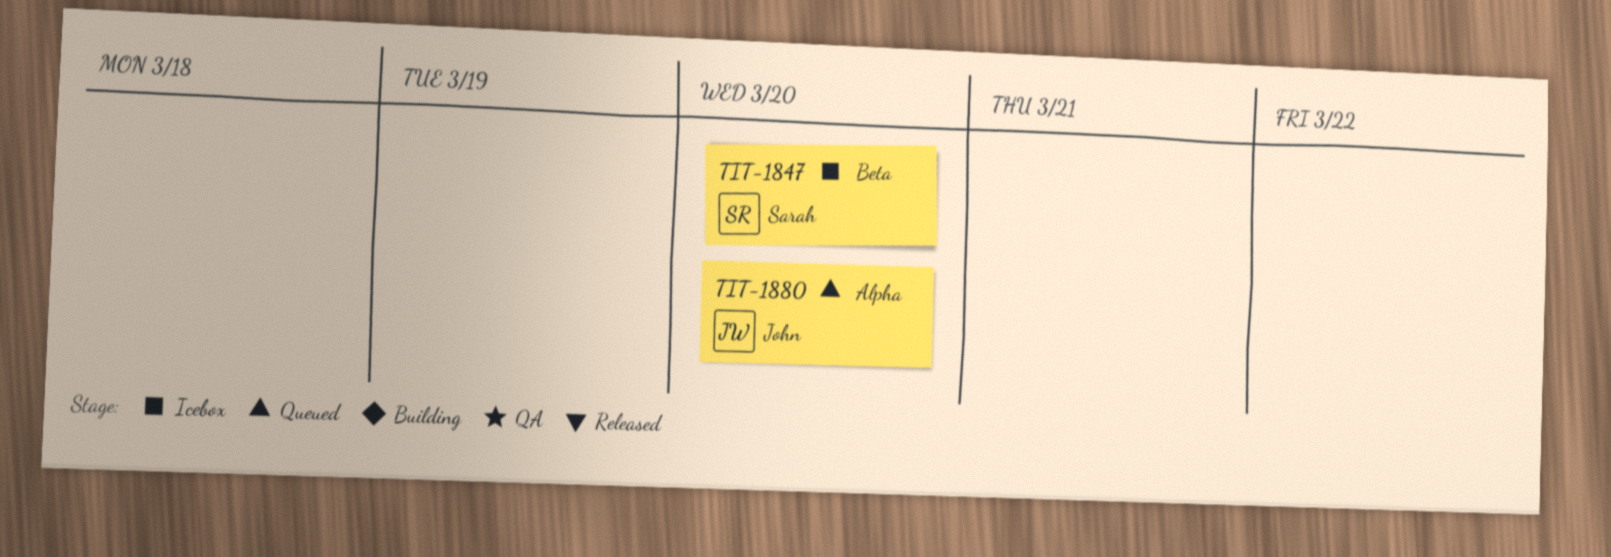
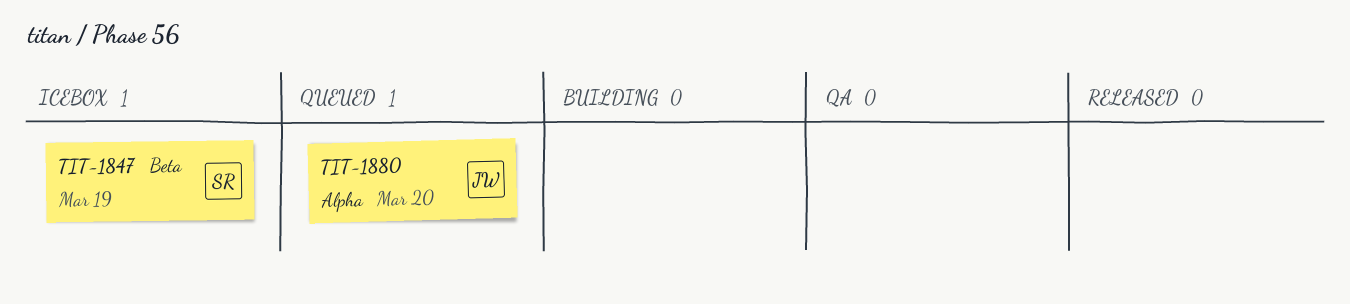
TIT-1847, due: Mar 20 -> Mar 19

